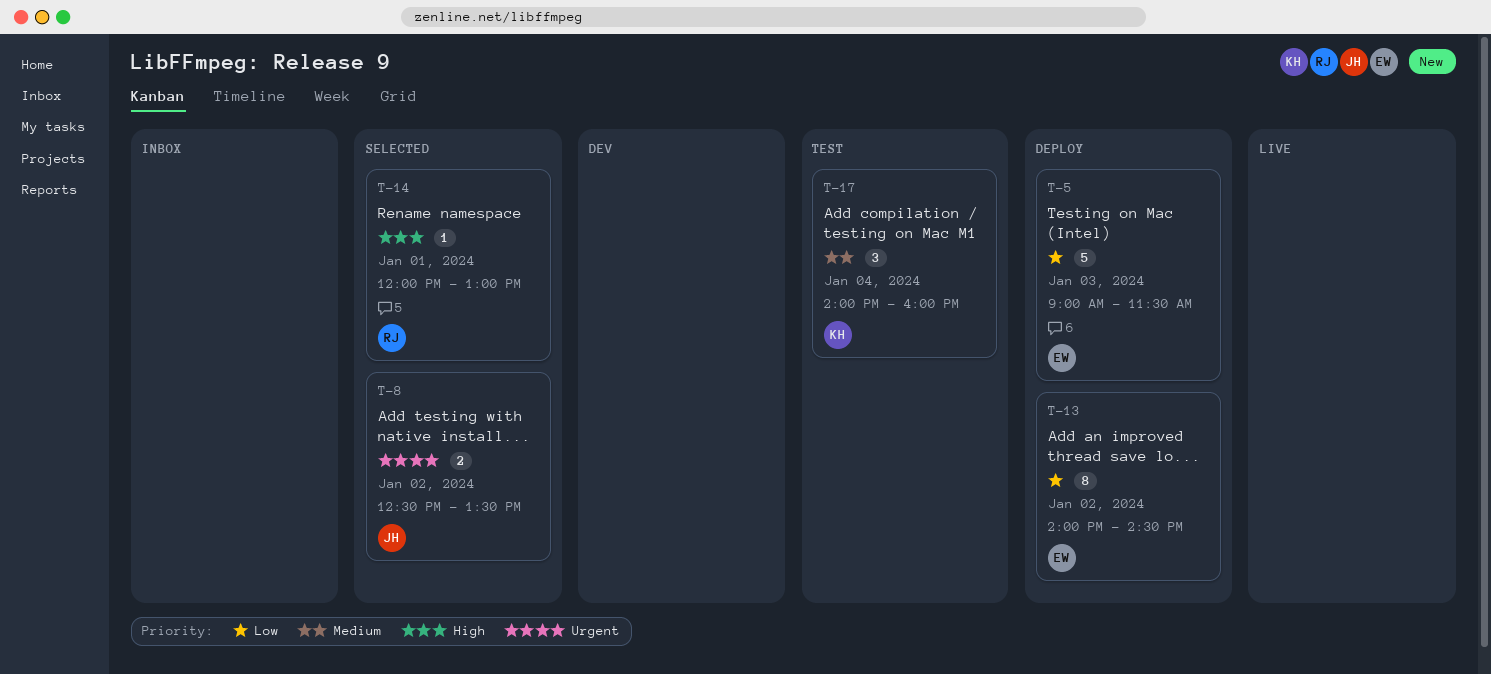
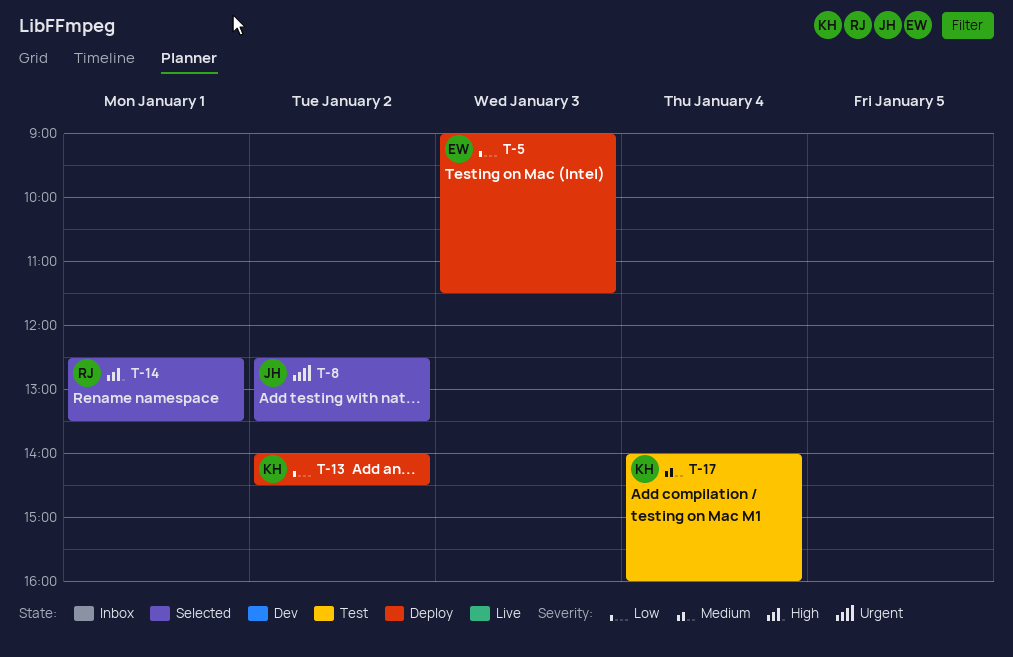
T-13, owner: EW -> KH
T-14, begins: 12:00 -> 12:30
T-14, ends: 13:00 -> 13:30

